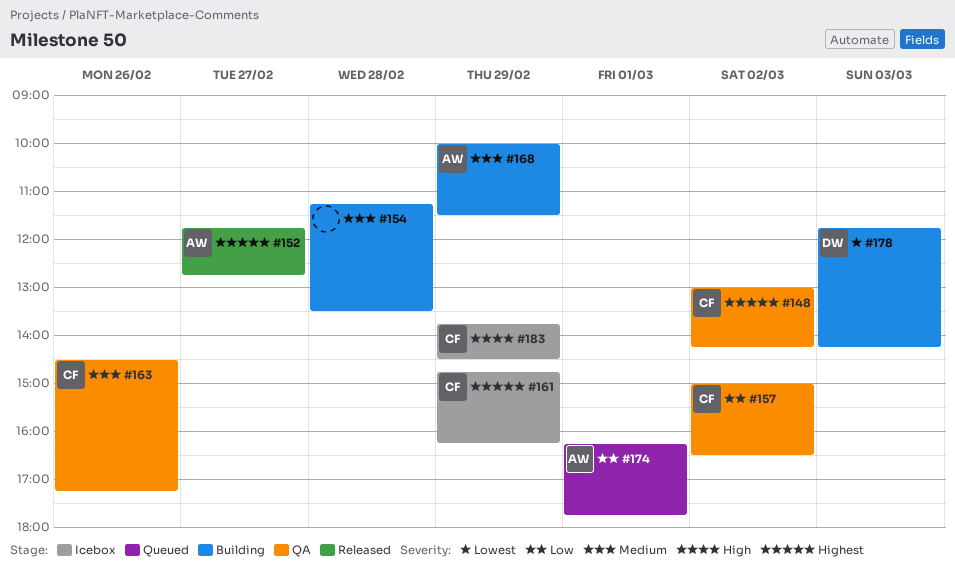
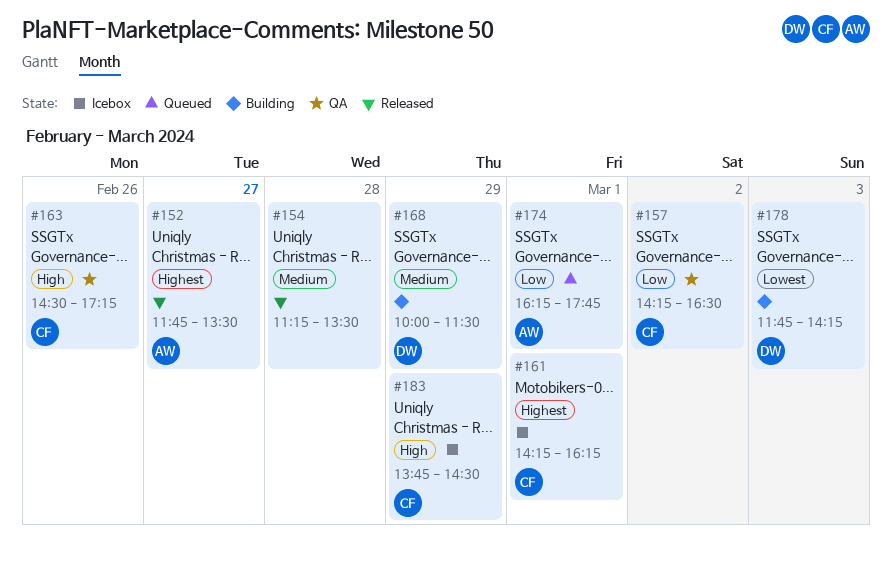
#148: present -> none
#152, ends: 12:45 -> 13:30
#154, status: Building -> Released
#157, begins: 15:00 -> 14:15
#161, day: Feb 29 -> Mar 1
#161, begins: 14:45 -> 14:15
#163, priority: Medium -> High
#168, owner: AW -> DW

